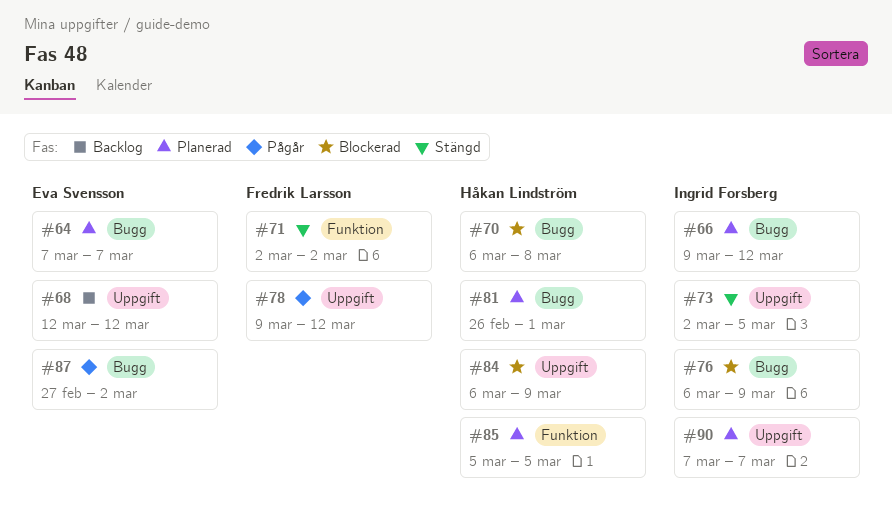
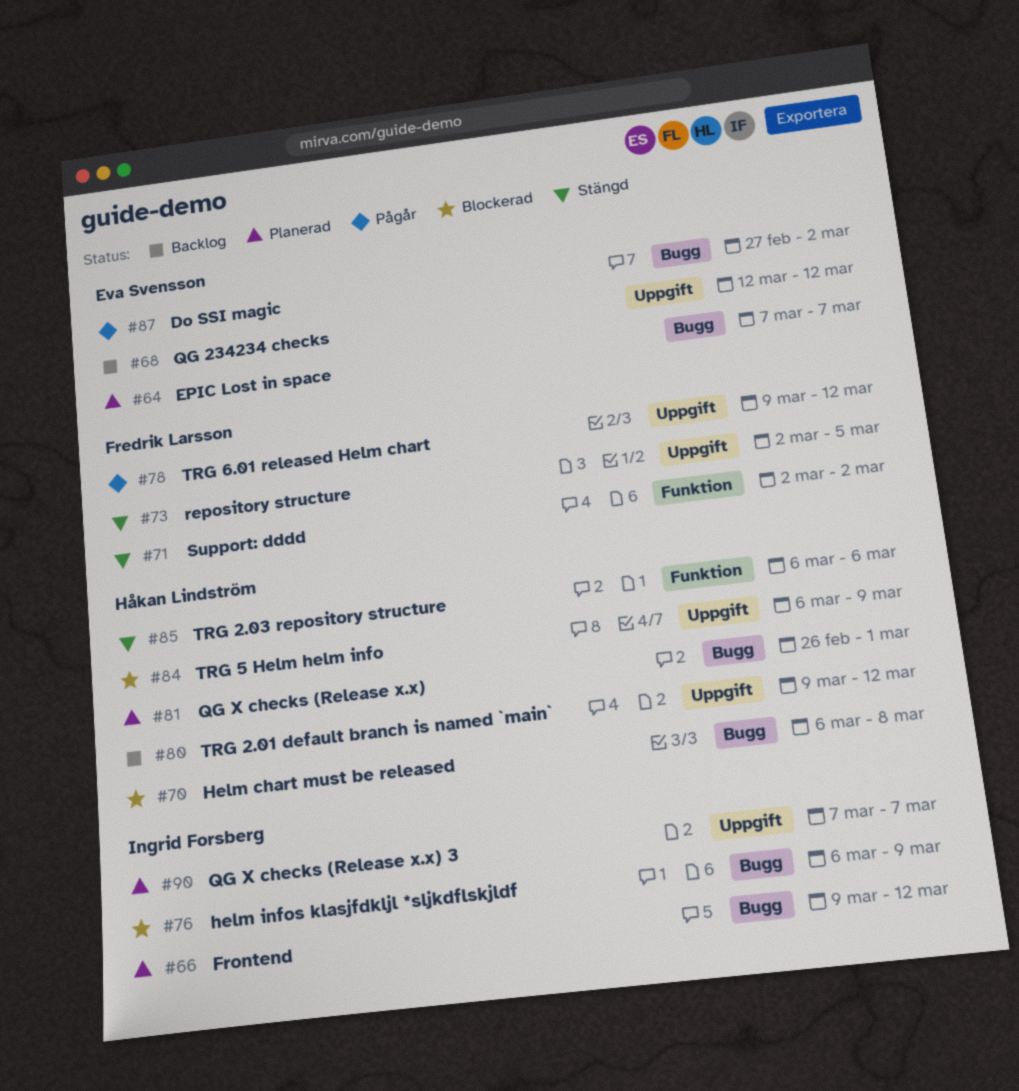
#73, owner: Ingrid Forsberg -> Fredrik Larsson
#80: none -> present
#85, status: Planerad -> Stängd
#85, start: Mar 5 -> Mar 6
#85, due: Mar 5 -> Mar 6

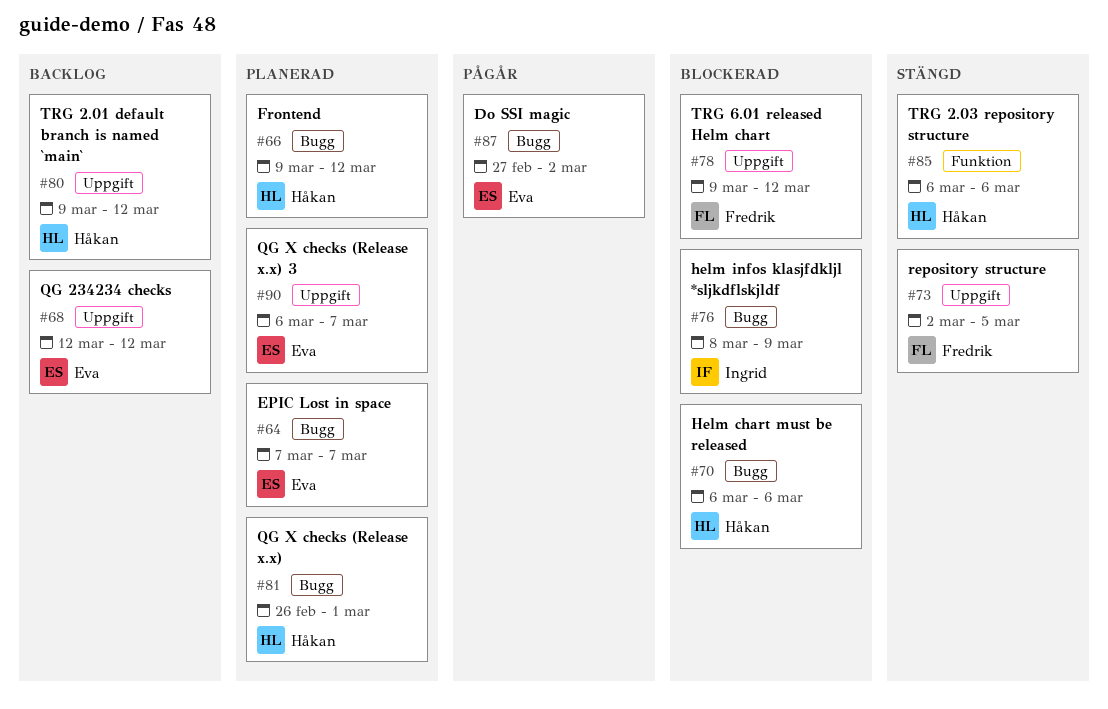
#66, owner: Ingrid Forsberg -> Håkan Lindström
#70, due: Mar 8 -> Mar 6
#71: present -> none
#76, start: Mar 6 -> Mar 8
#78, status: Pågår -> Blockerad
#84: present -> none
#90, owner: Ingrid Forsberg -> Eva Svensson
#90, start: Mar 7 -> Mar 6

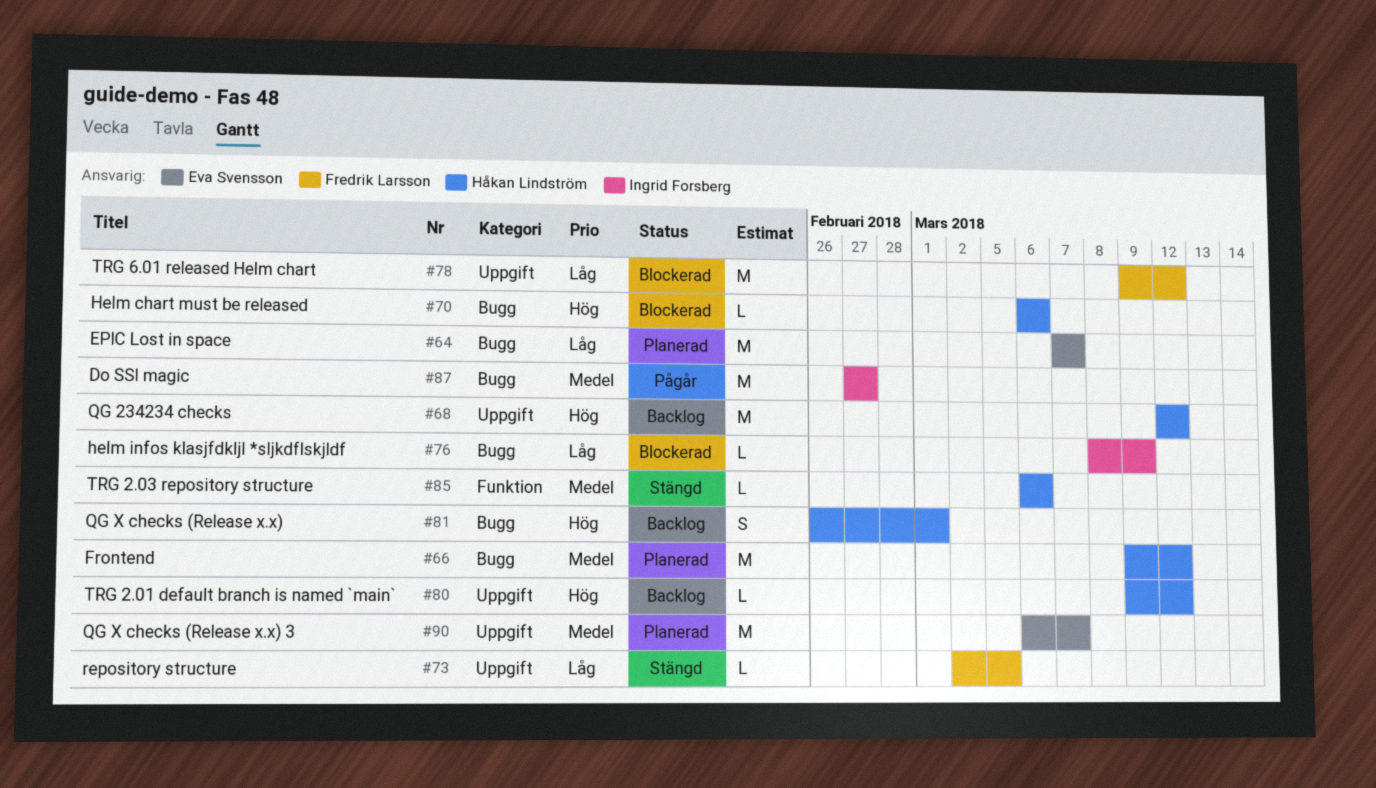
#68, owner: Eva Svensson -> Håkan Lindström
#81, status: Planerad -> Backlog
#87, owner: Eva Svensson -> Ingrid Forsberg
#87, due: Mar 2 -> Feb 27

